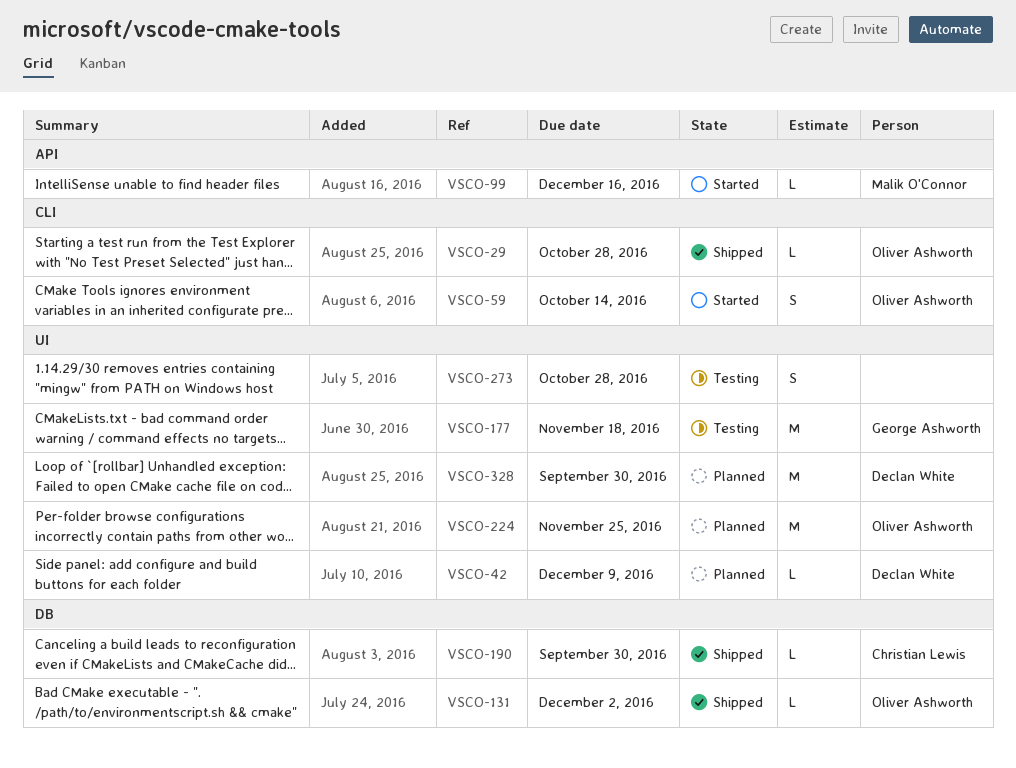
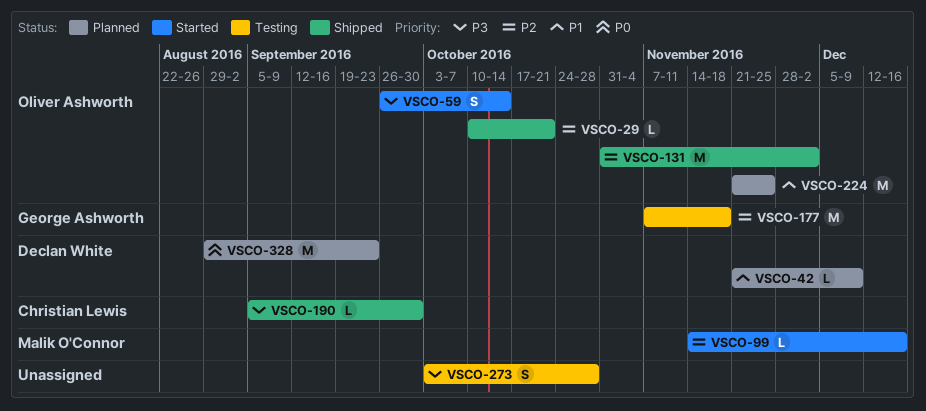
VSCO-29, due: Oct 28 -> Oct 21
VSCO-131, estimate: L -> M
VSCO-328, due: Sep 30 -> Sep 23

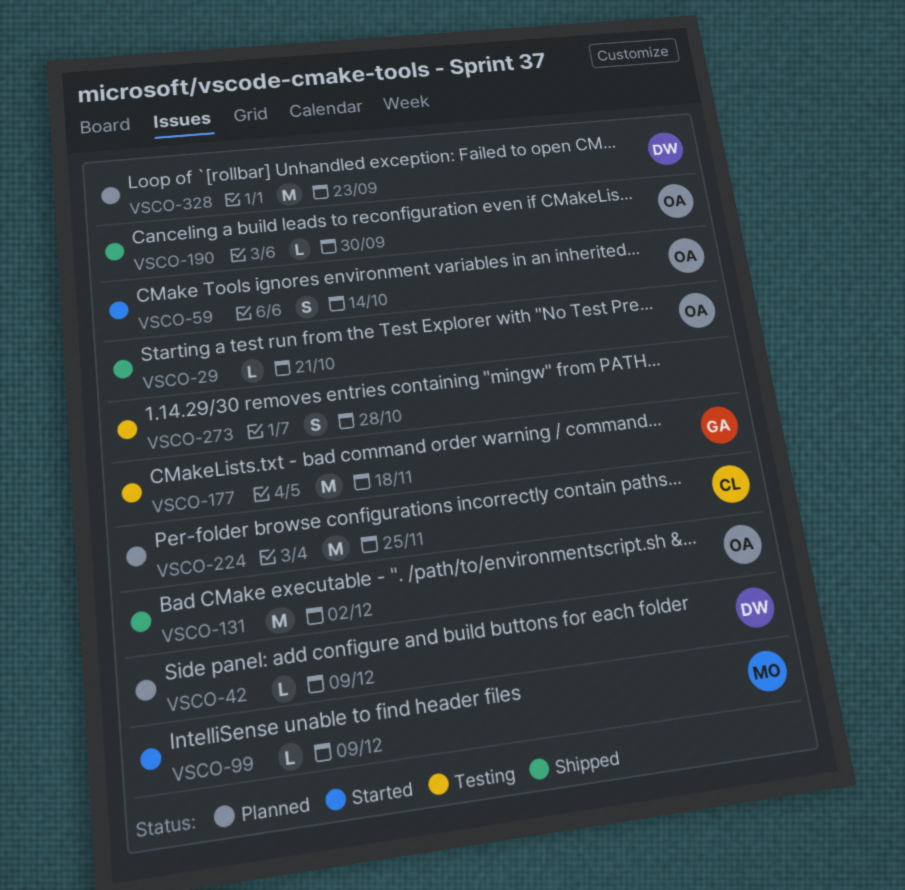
VSCO-99, due: Dec 16 -> Dec 9
VSCO-190, owner: Christian Lewis -> Oliver Ashworth
VSCO-224, owner: Oliver Ashworth -> Christian Lewis

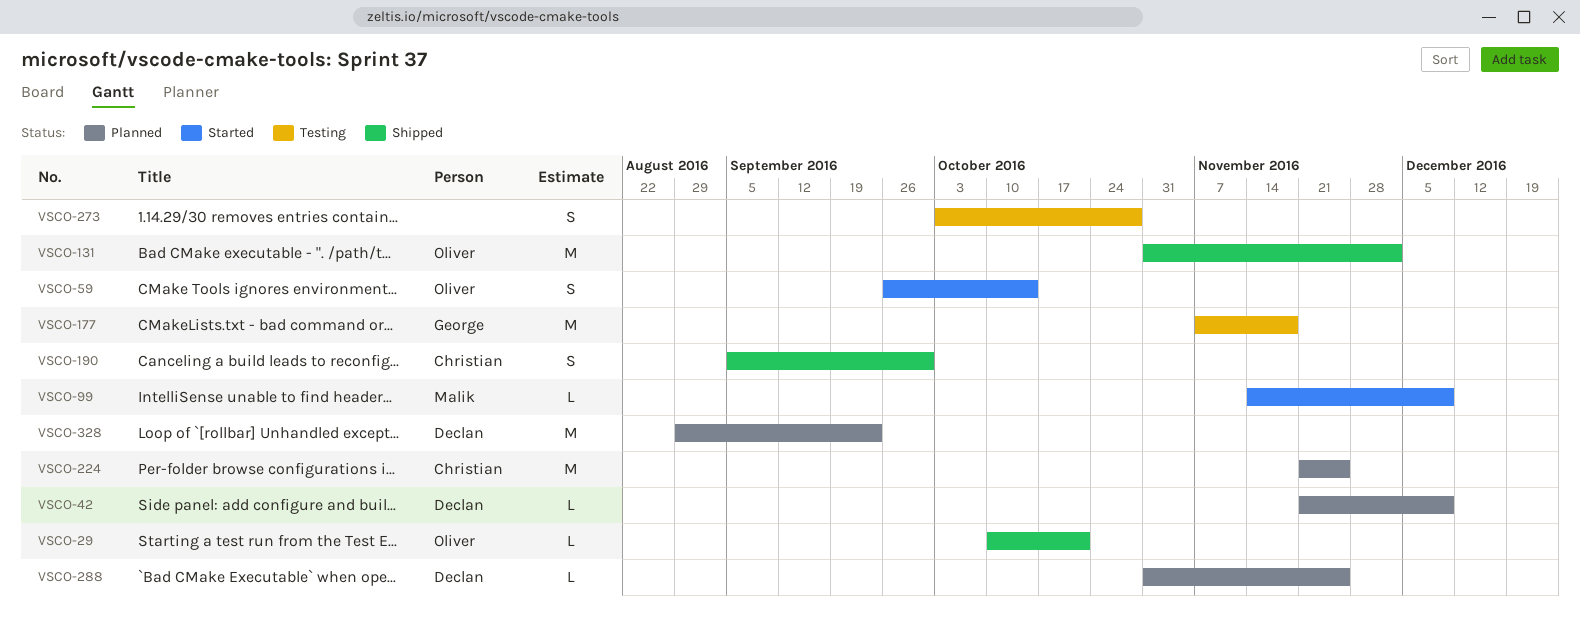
VSCO-190, owner: Oliver -> Christian
VSCO-190, estimate: L -> S
VSCO-288: none -> present

